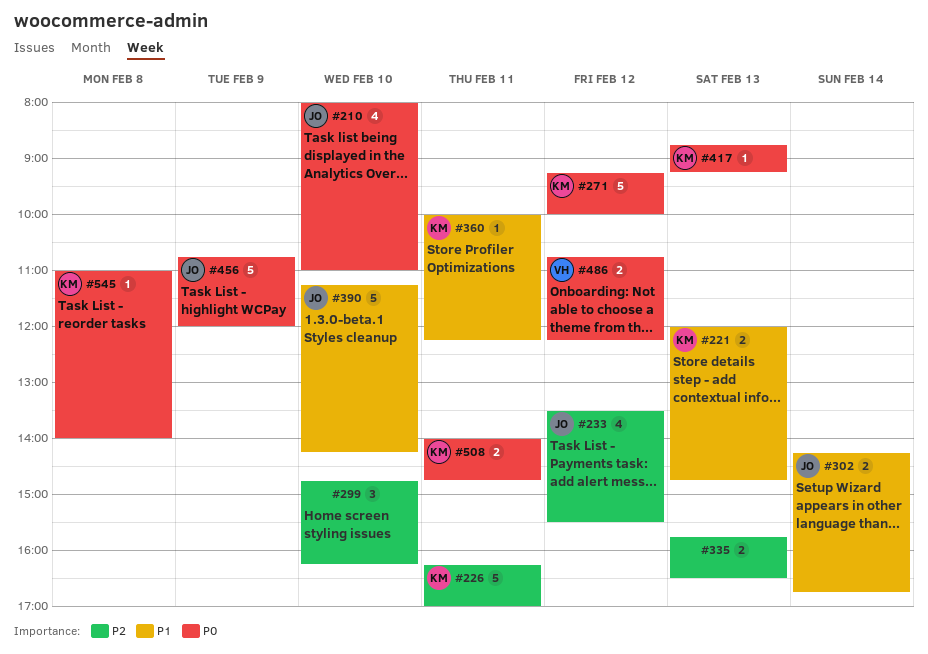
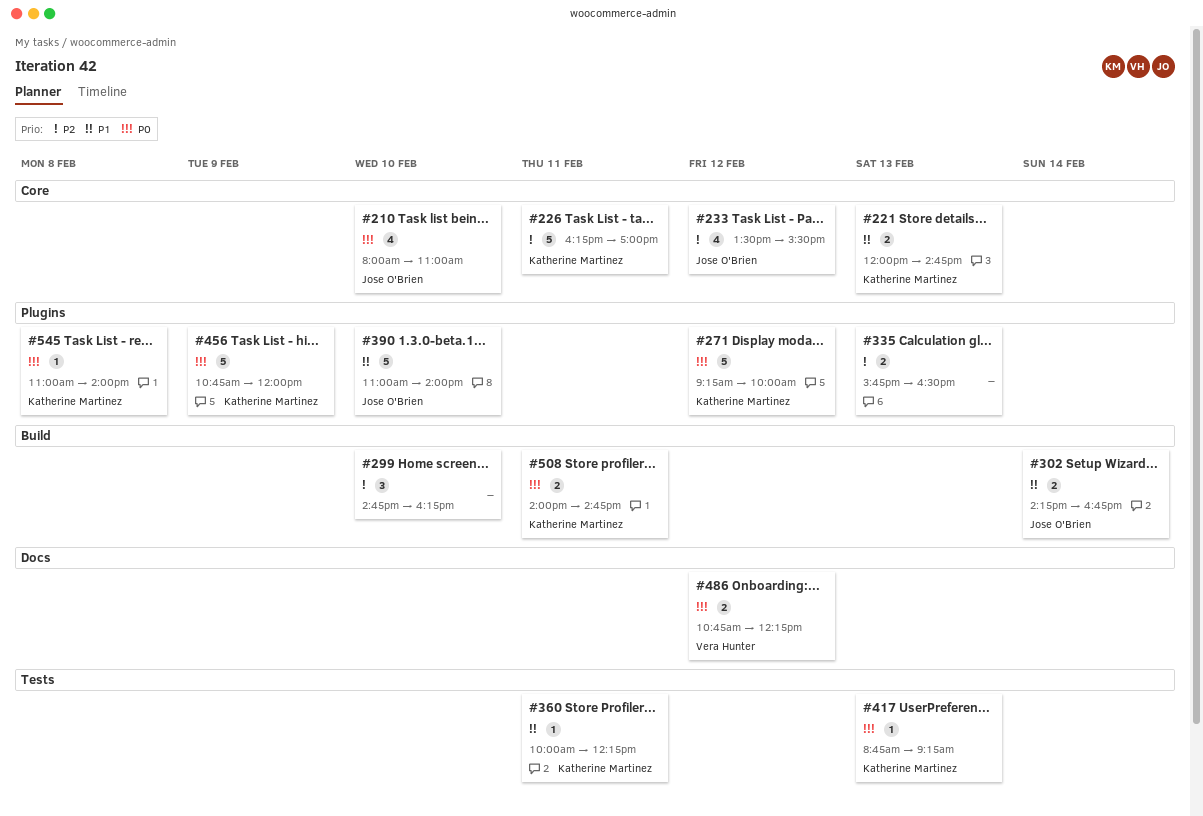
#390, begins: 11:15 -> 11:00
#390, ends: 14:15 -> 14:00
#456, owner: Jose O'Brien -> Katherine Martinez

